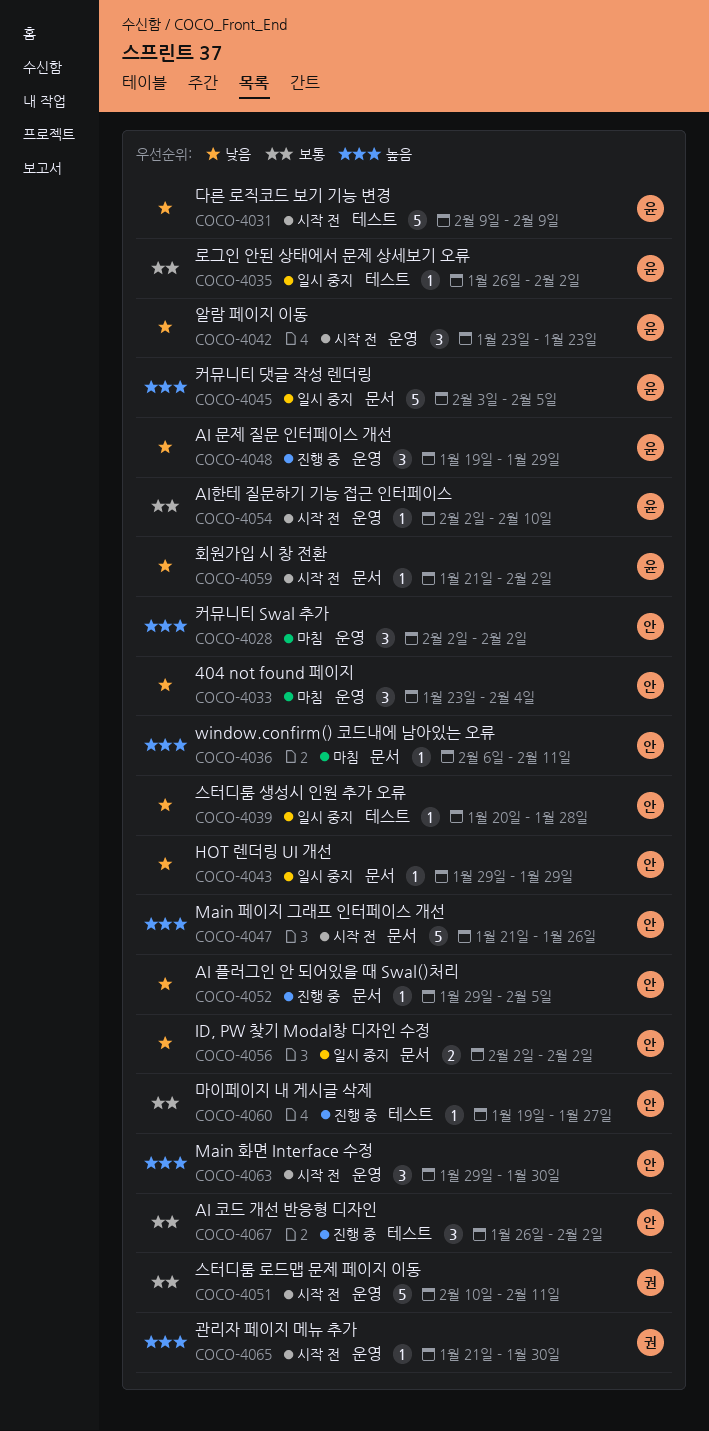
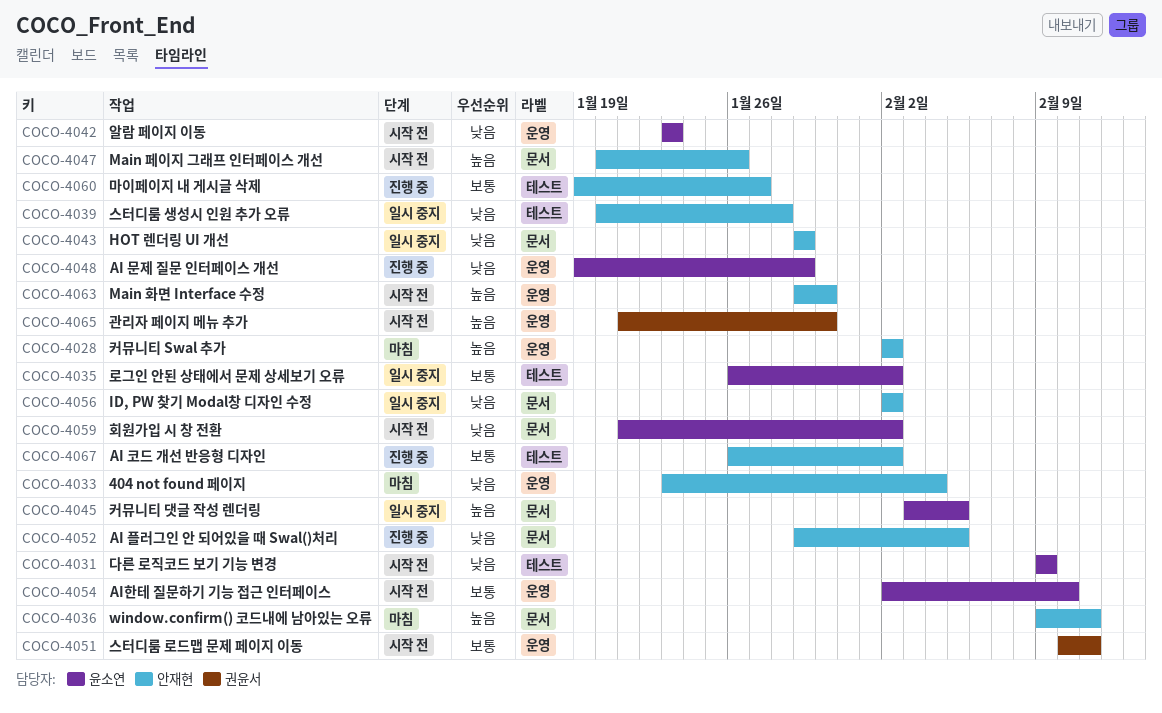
COCO-4036, start: Feb 6 -> Feb 9
COCO-4047, start: Jan 21 -> Jan 20

